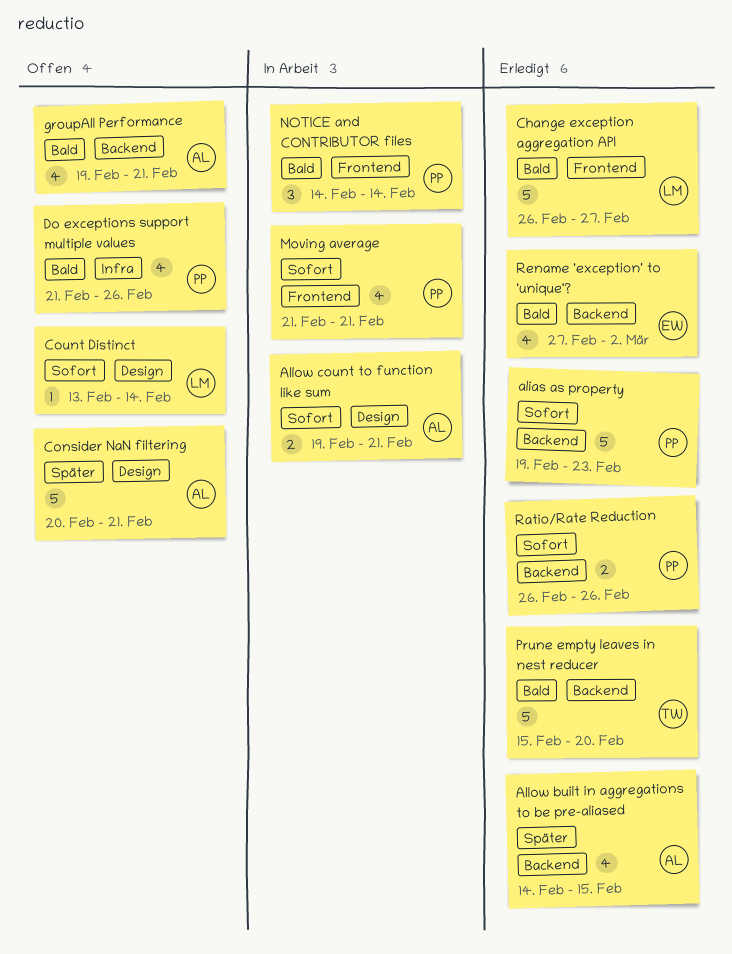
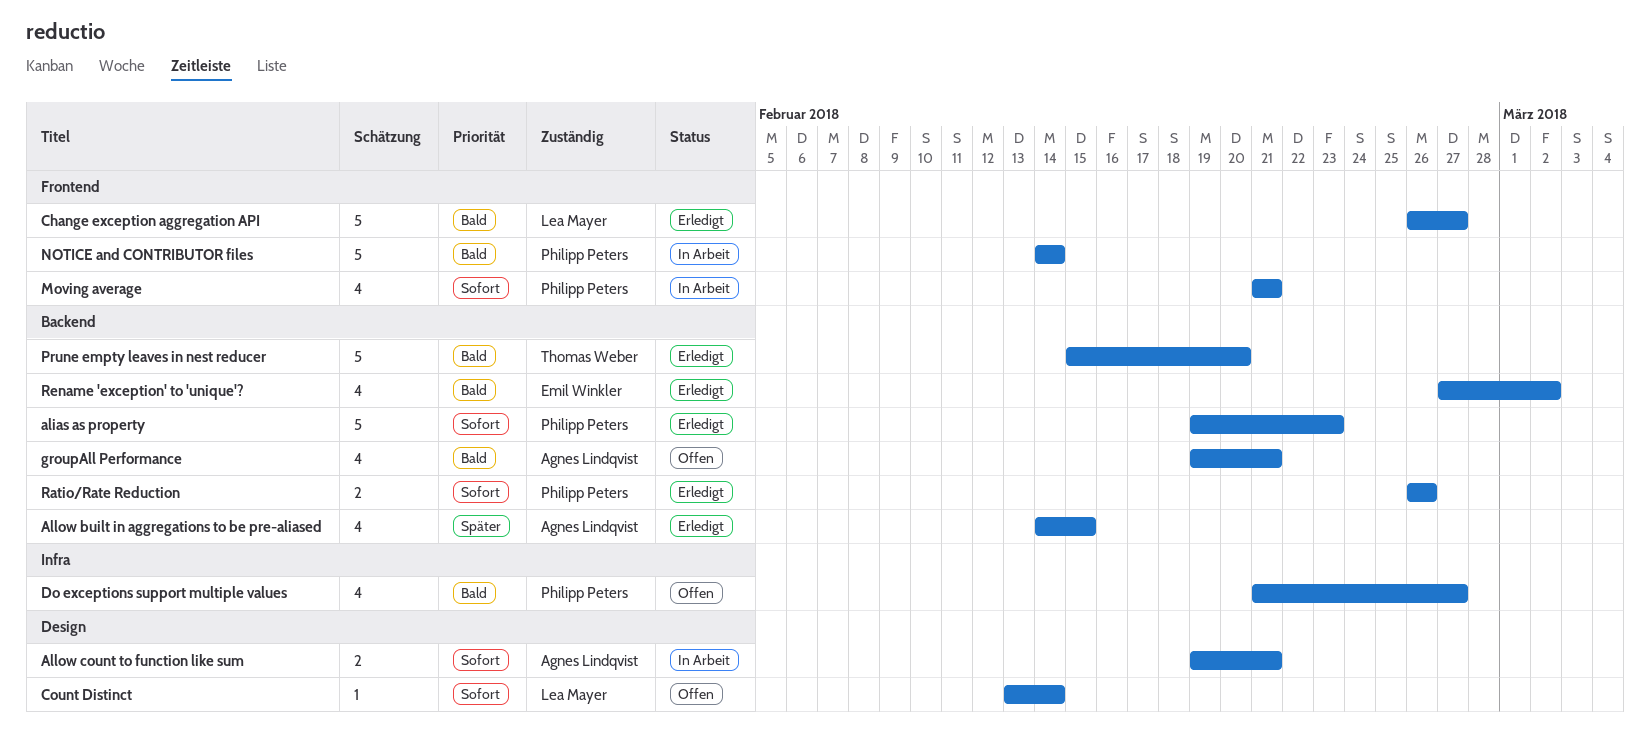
Consider NaN filtering: present -> none
Do exceptions support multiple values, due: Feb 26 -> Feb 27
NOTICE and CONTRIBUTOR files, estimate: 3 -> 5

